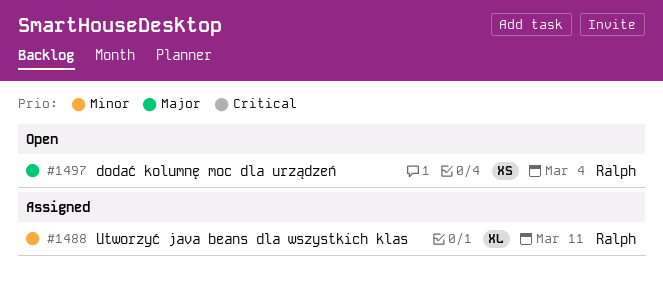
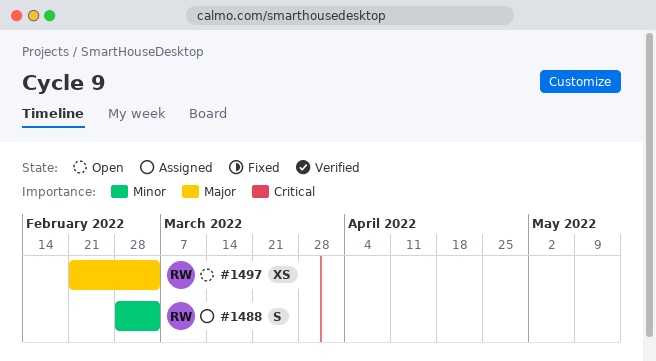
#1488, estimate: XL -> S
#1488, due: Mar 11 -> Mar 4

